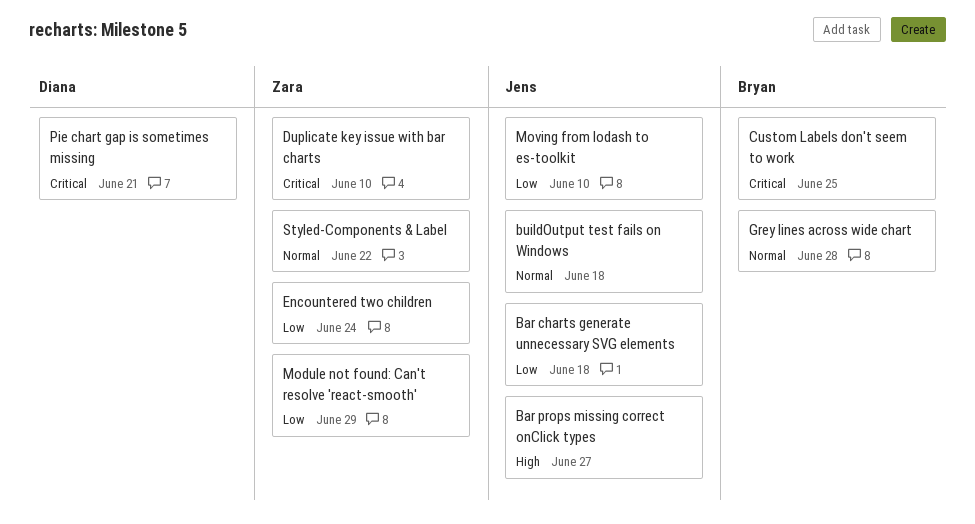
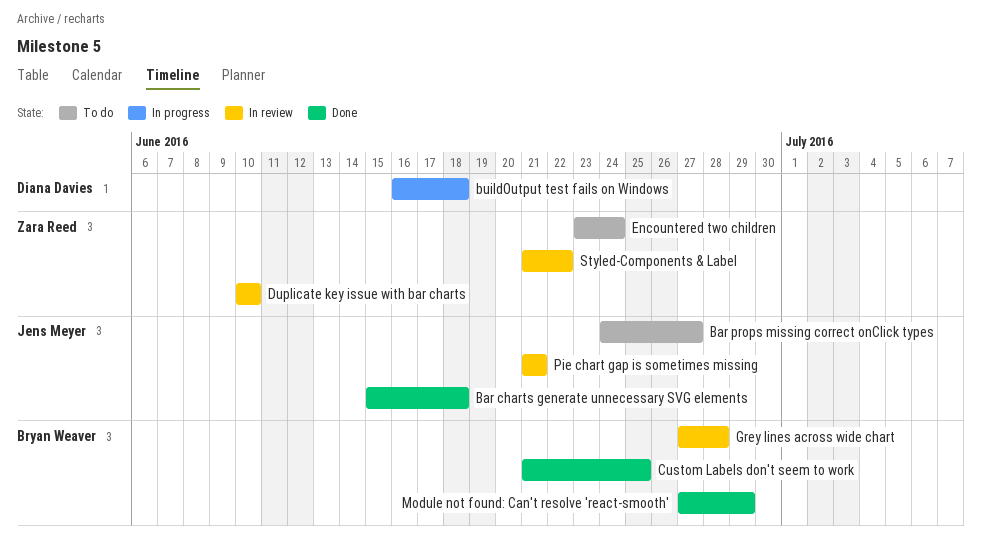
buildOutput test fails on Windows, owner: Jens Meyer -> Diana Davies
Module not found: Can't resolve 'react-smooth', owner: Zara Reed -> Bryan Weaver
Moving from lodash to es-toolkit: present -> none
Pie chart gap is sometimes missing, owner: Diana Davies -> Jens Meyer

